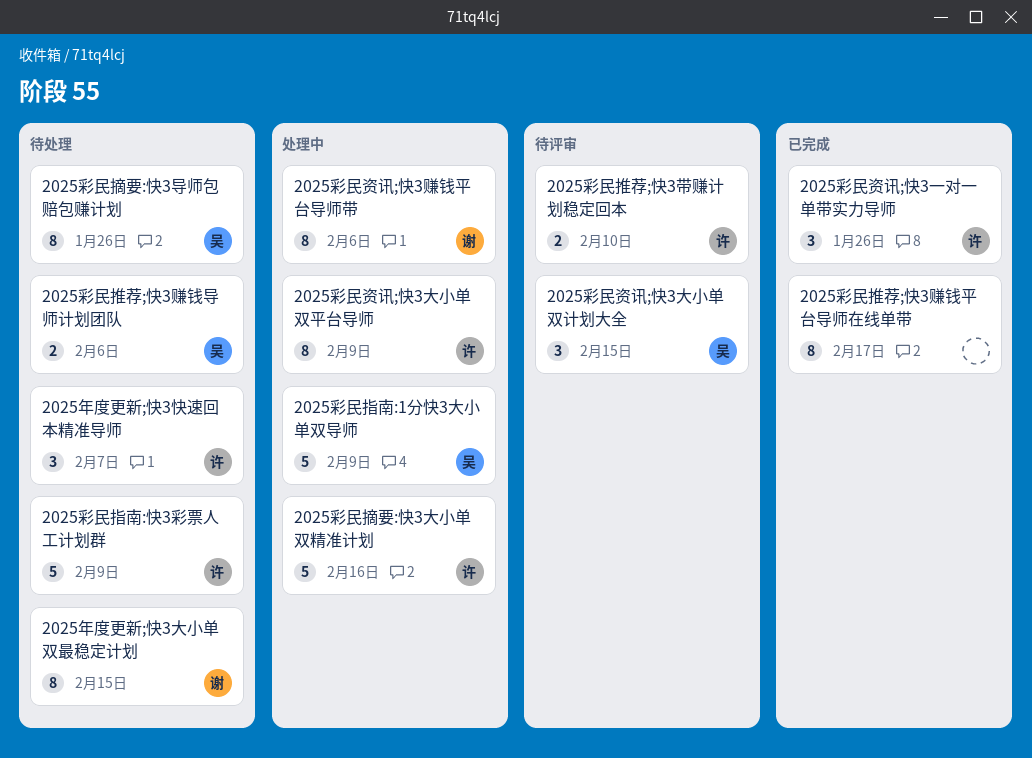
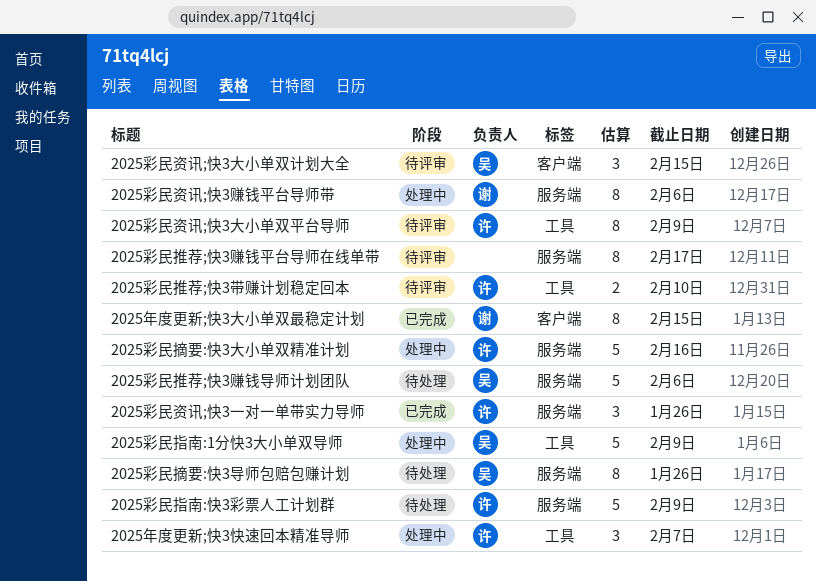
2025年度更新;快3大小单双最稳定计划, status: 待处理 -> 已完成
2025年度更新;快3快速回本精准导师, status: 待处理 -> 处理中
2025彩民推荐;快3赚钱导师计划团队, estimate: 2 -> 5
2025彩民推荐;快3赚钱平台导师在线单带, status: 已完成 -> 待评审
2025彩民资讯;快3大小单双平台导师, status: 处理中 -> 待评审

